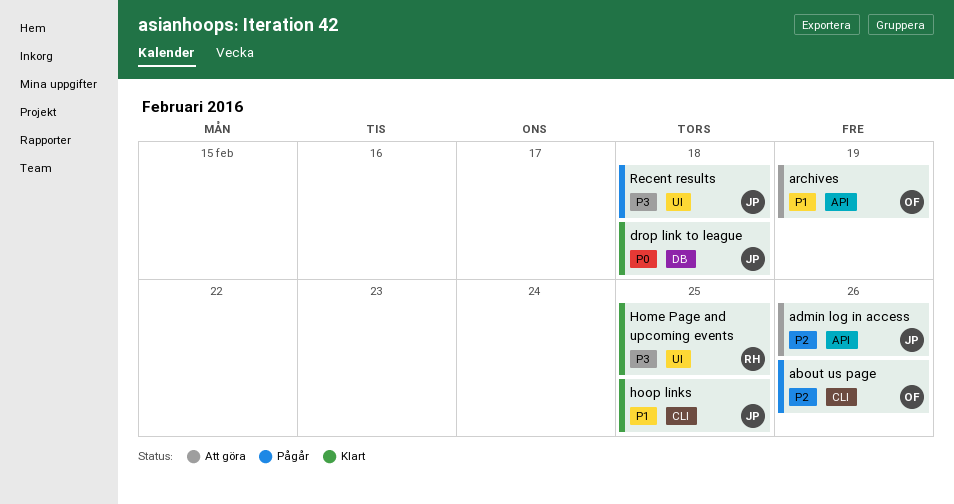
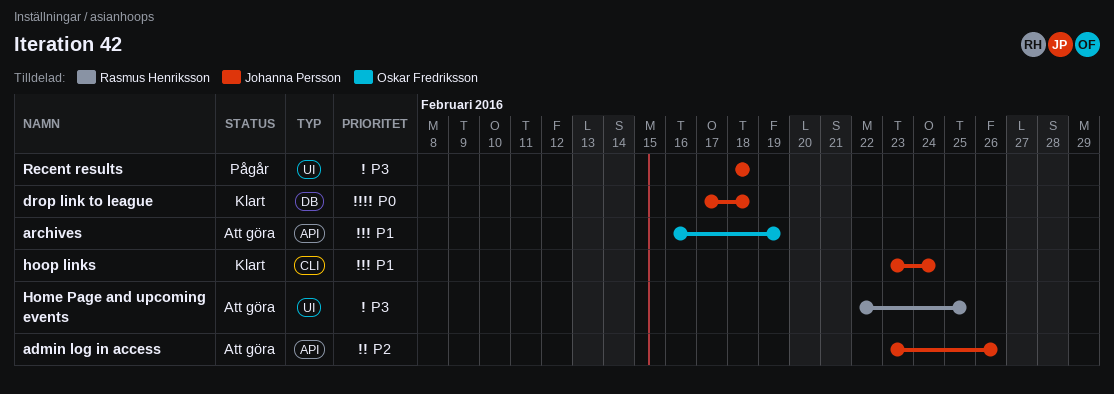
about us page: present -> none
Home Page and upcoming events, status: Klart -> Att göra
hoop links, due: Feb 25 -> Feb 24

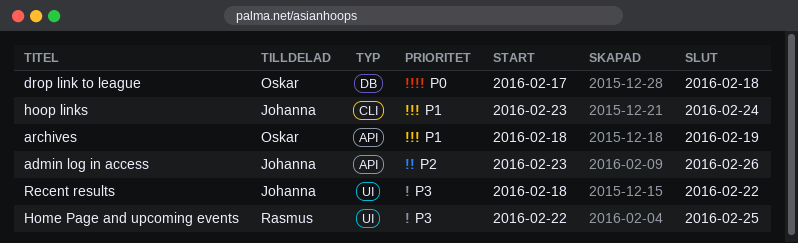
archives, start: Feb 16 -> Feb 18
drop link to league, owner: Johanna Persson -> Oskar Fredriksson
Recent results, due: Feb 18 -> Feb 22

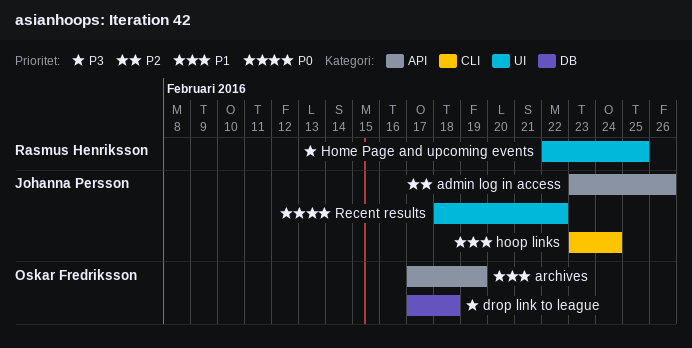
archives, start: Feb 18 -> Feb 17
drop link to league, priority: P0 -> P3
Recent results, priority: P3 -> P0

